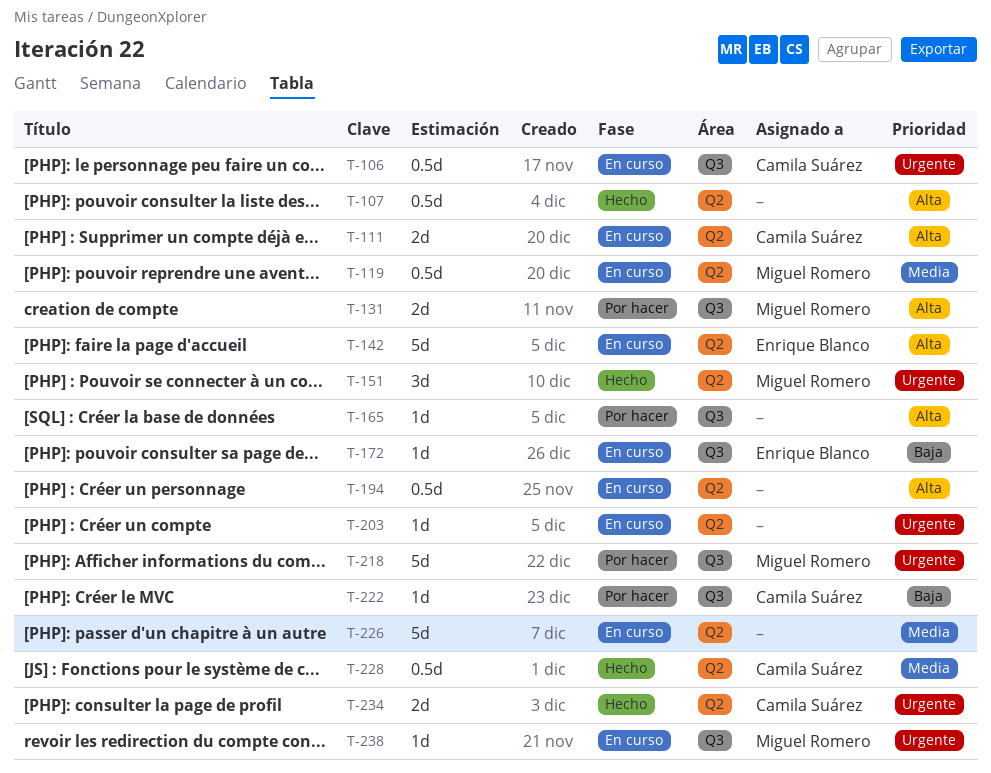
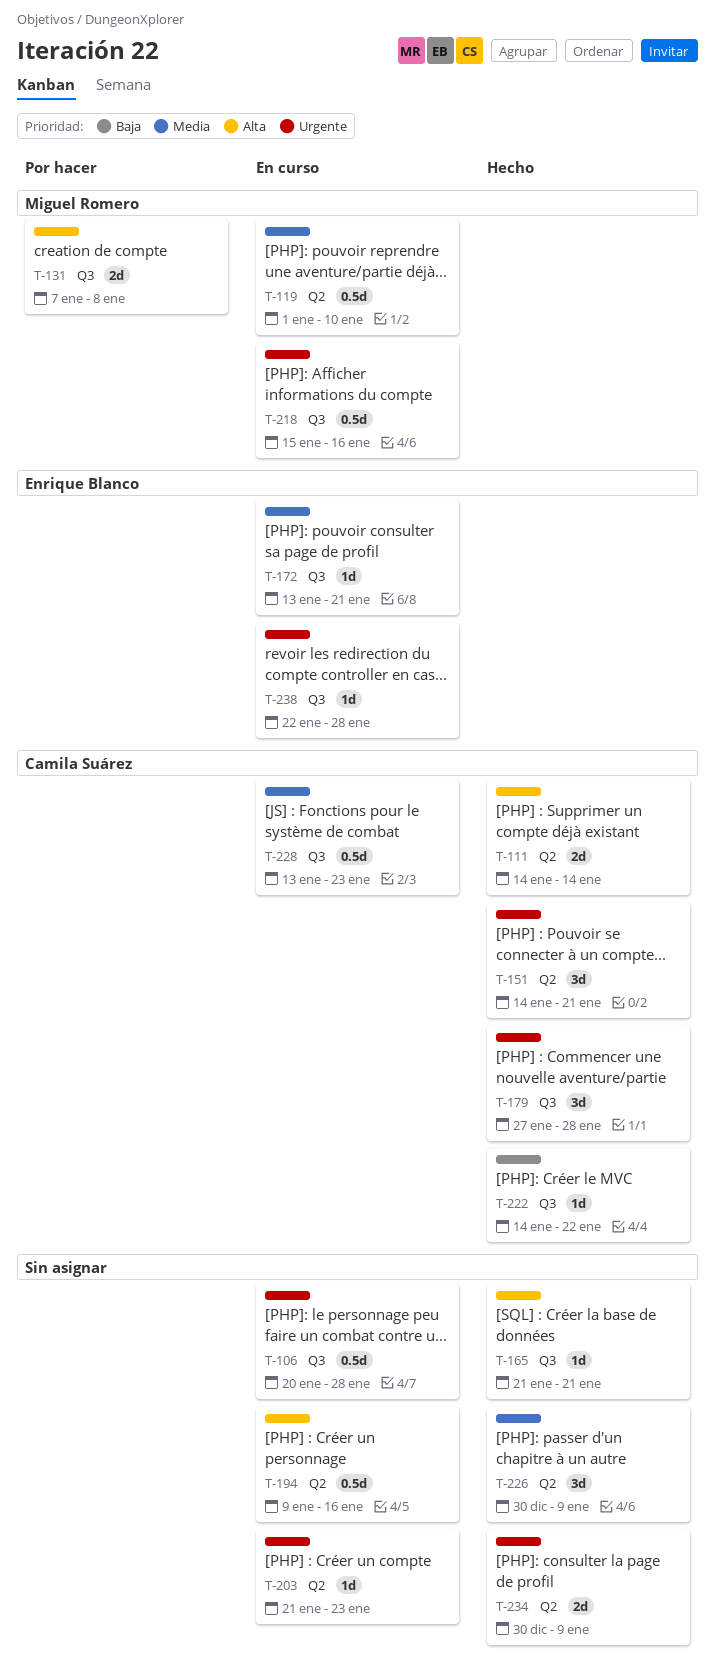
T-106, owner: Camila Suárez -> none
T-107: present -> none
T-111, status: En curso -> Hecho
T-142: present -> none
T-151, owner: Miguel Romero -> Camila Suárez
T-165, status: Por hacer -> Hecho
T-172, priority: Baja -> Media
T-179: none -> present
T-218, status: Por hacer -> En curso
T-218, estimate: 5d -> 0.5d
T-222, status: Por hacer -> Hecho
T-226, status: En curso -> Hecho
T-226, estimate: 5d -> 3d
T-228, status: Hecho -> En curso
T-228, label: Q2 -> Q3
T-234, owner: Camila Suárez -> none
T-238, owner: Miguel Romero -> Enrique Blanco

